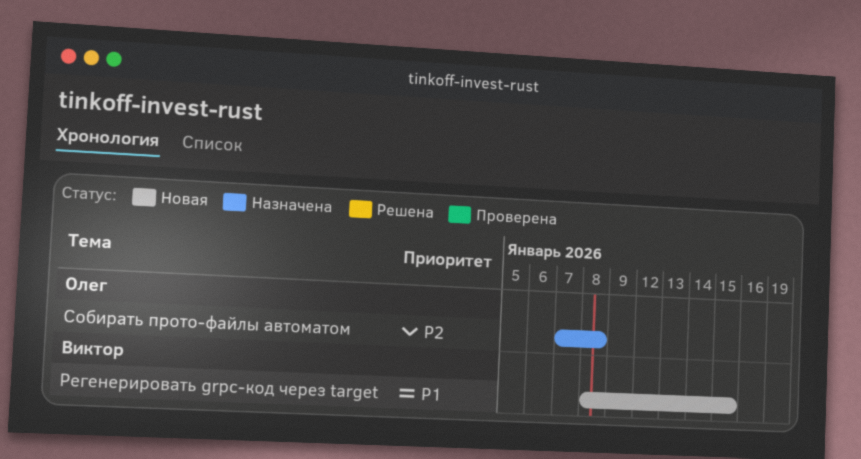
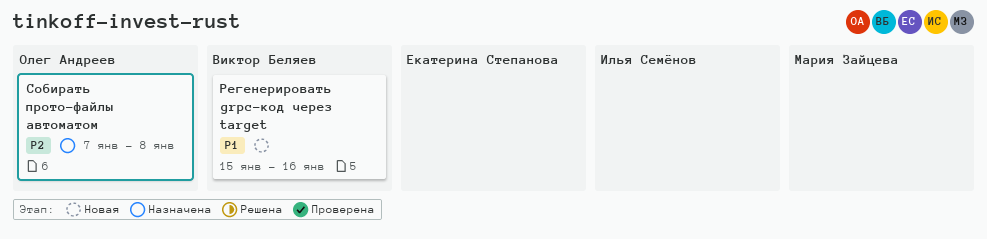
Регенерировать grpc-код через target, start: Jan 8 -> Jan 15
Регенерировать grpc-код через target, due: Jan 15 -> Jan 16

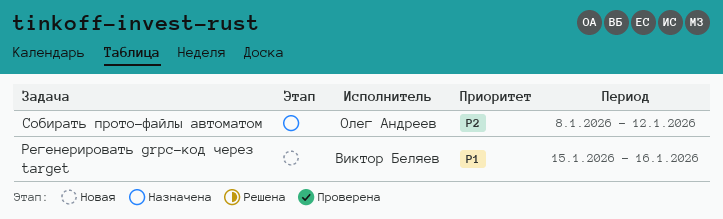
Собирать прото-файлы автоматом, start: Jan 7 -> Jan 8
Собирать прото-файлы автоматом, due: Jan 8 -> Jan 12

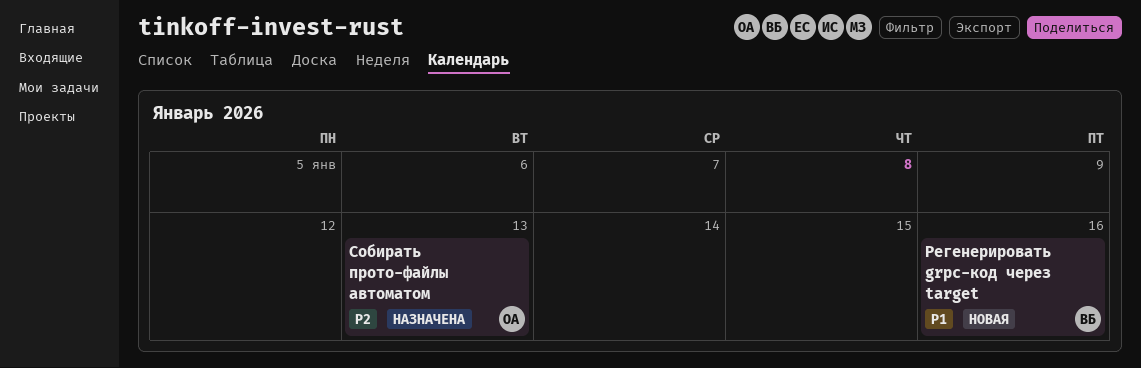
Собирать прото-файлы автоматом, due: Jan 12 -> Jan 13

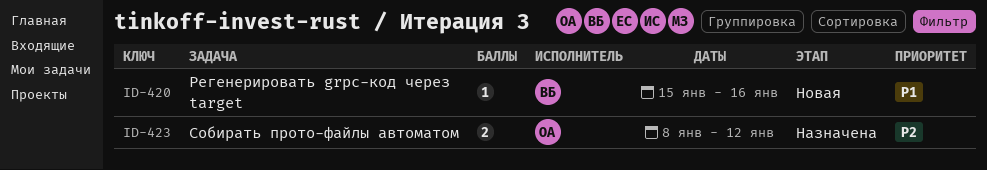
Собирать прото-файлы автоматом, due: Jan 13 -> Jan 12

